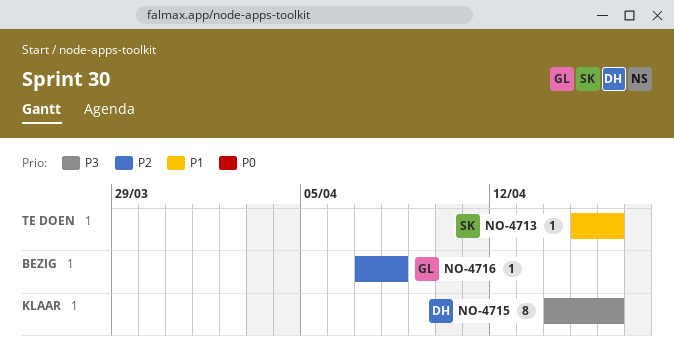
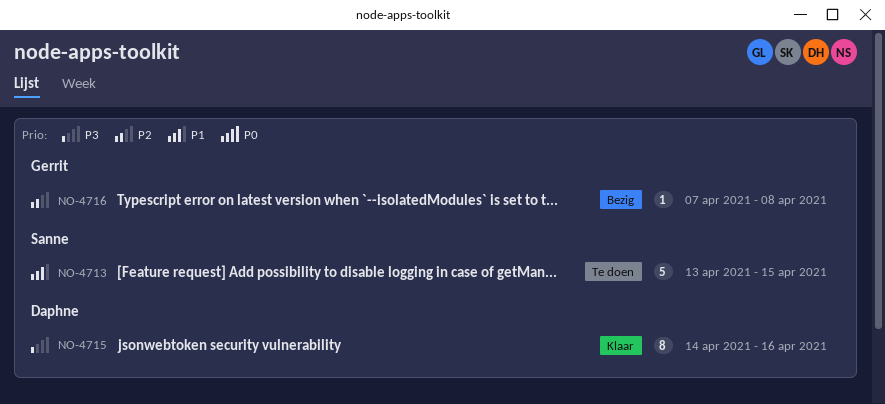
NO-4713, estimate: 1 -> 5
NO-4713, start: Apr 15 -> Apr 13
NO-4713, due: Apr 16 -> Apr 15

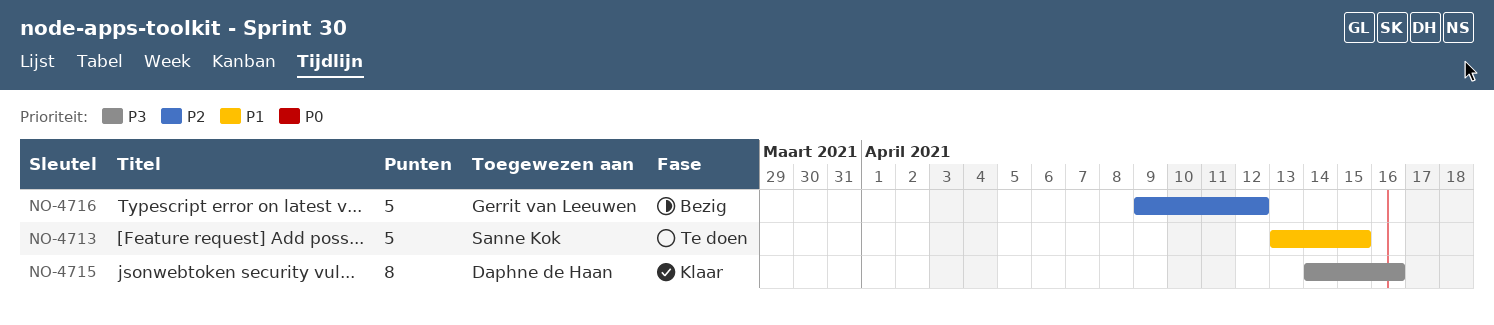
NO-4716, estimate: 1 -> 5
NO-4716, start: Apr 7 -> Apr 9
NO-4716, due: Apr 8 -> Apr 12

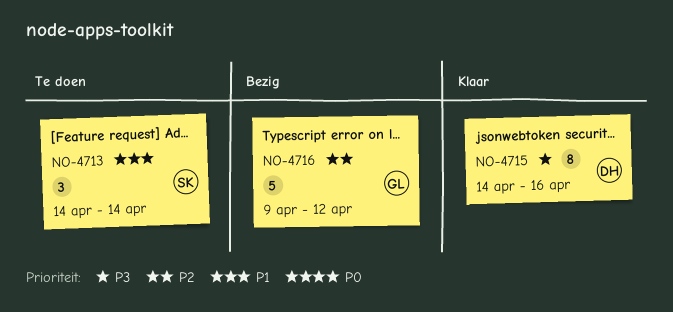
NO-4713, estimate: 5 -> 3
NO-4713, start: Apr 13 -> Apr 14
NO-4713, due: Apr 15 -> Apr 14

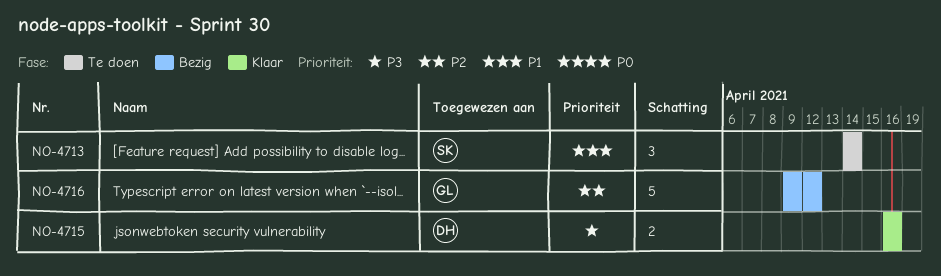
NO-4715, estimate: 8 -> 2
NO-4715, start: Apr 14 -> Apr 16

